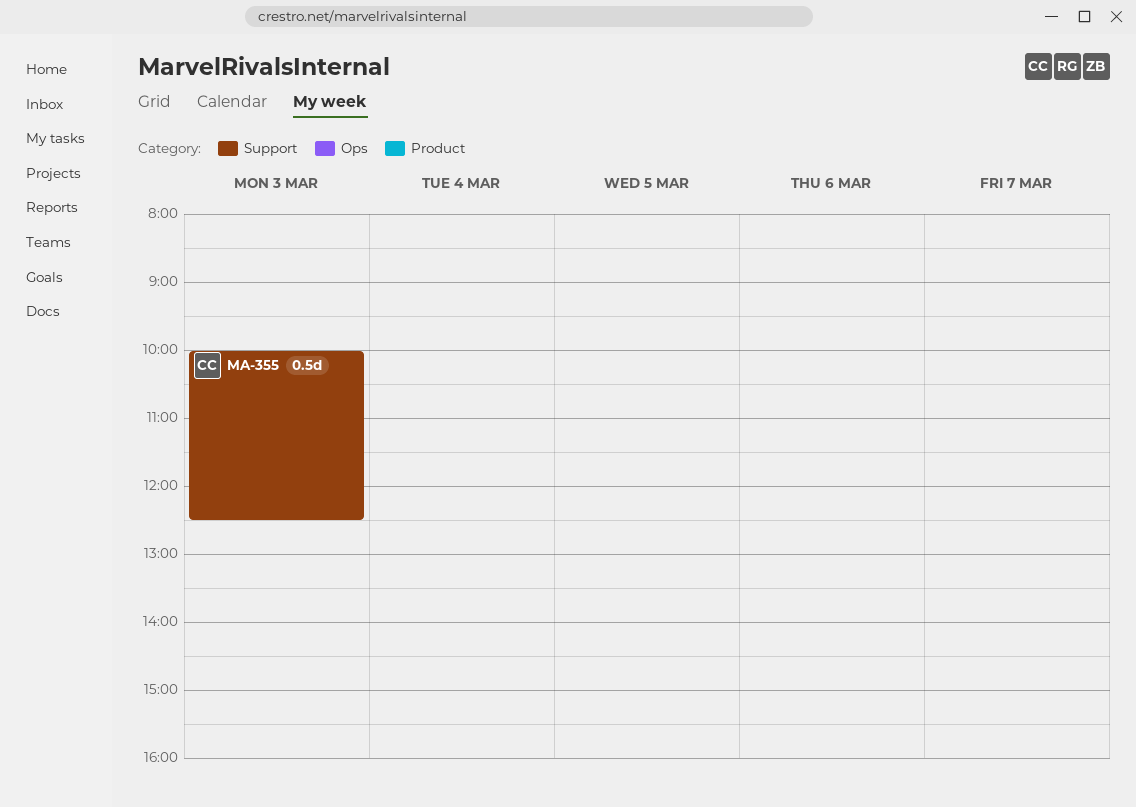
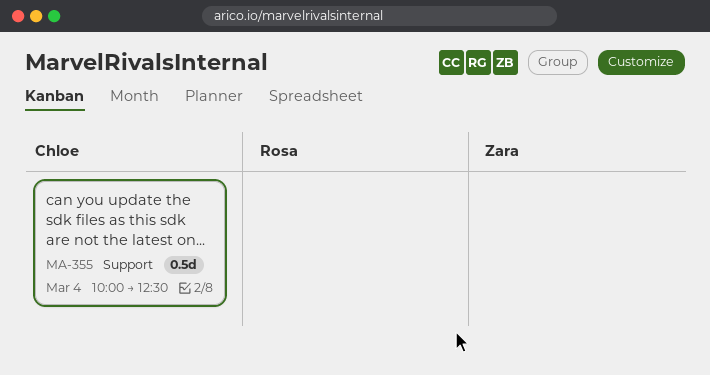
MA-355, day: Mar 3 -> Mar 4

